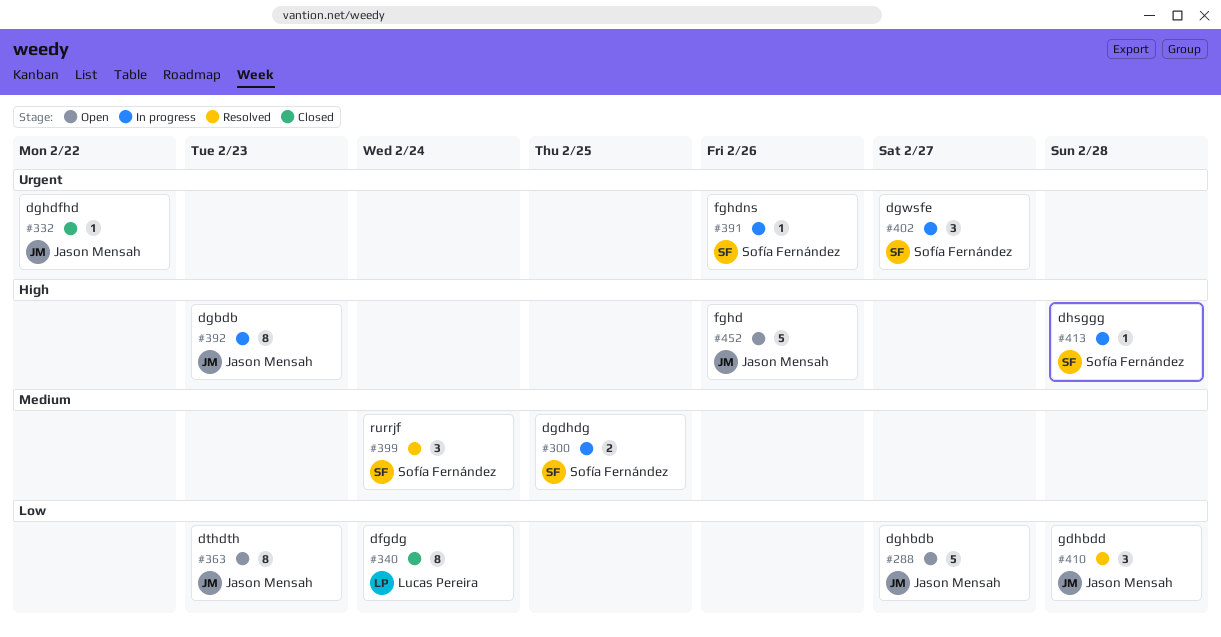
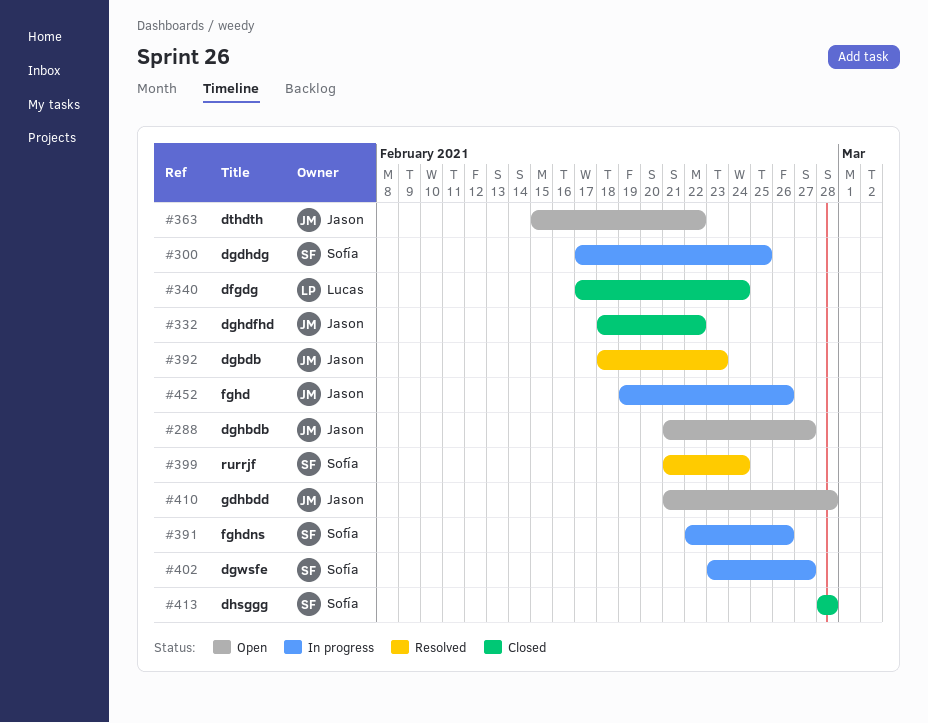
#363, due: Feb 23 -> Feb 22
#392, status: In progress -> Resolved
#410, status: Resolved -> Open
#413, status: In progress -> Closed
#452, status: Open -> In progress

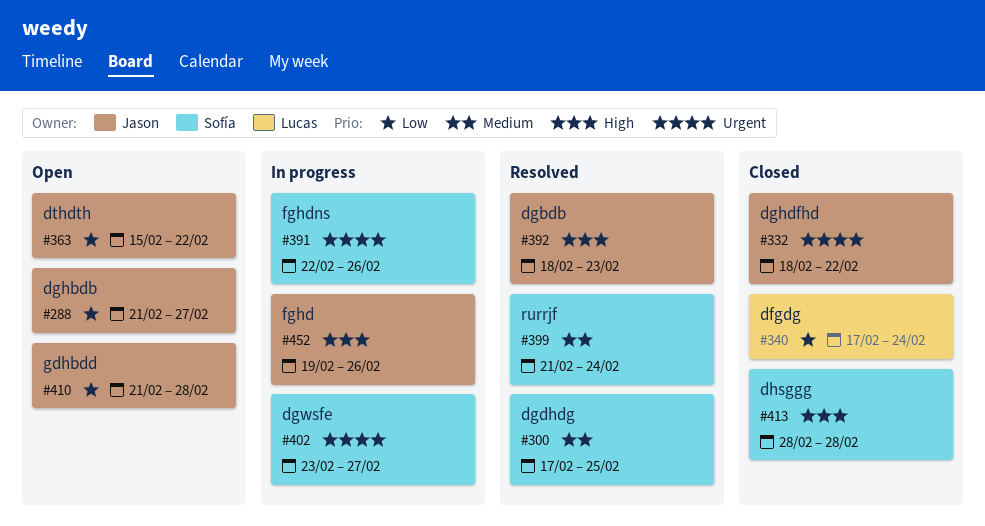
#300, status: In progress -> Resolved

